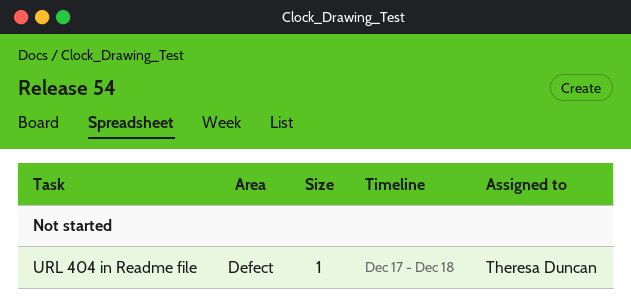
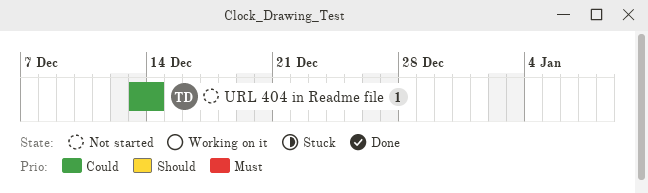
URL 404 in Readme file, start: Dec 17 -> Dec 13
URL 404 in Readme file, due: Dec 18 -> Dec 14

